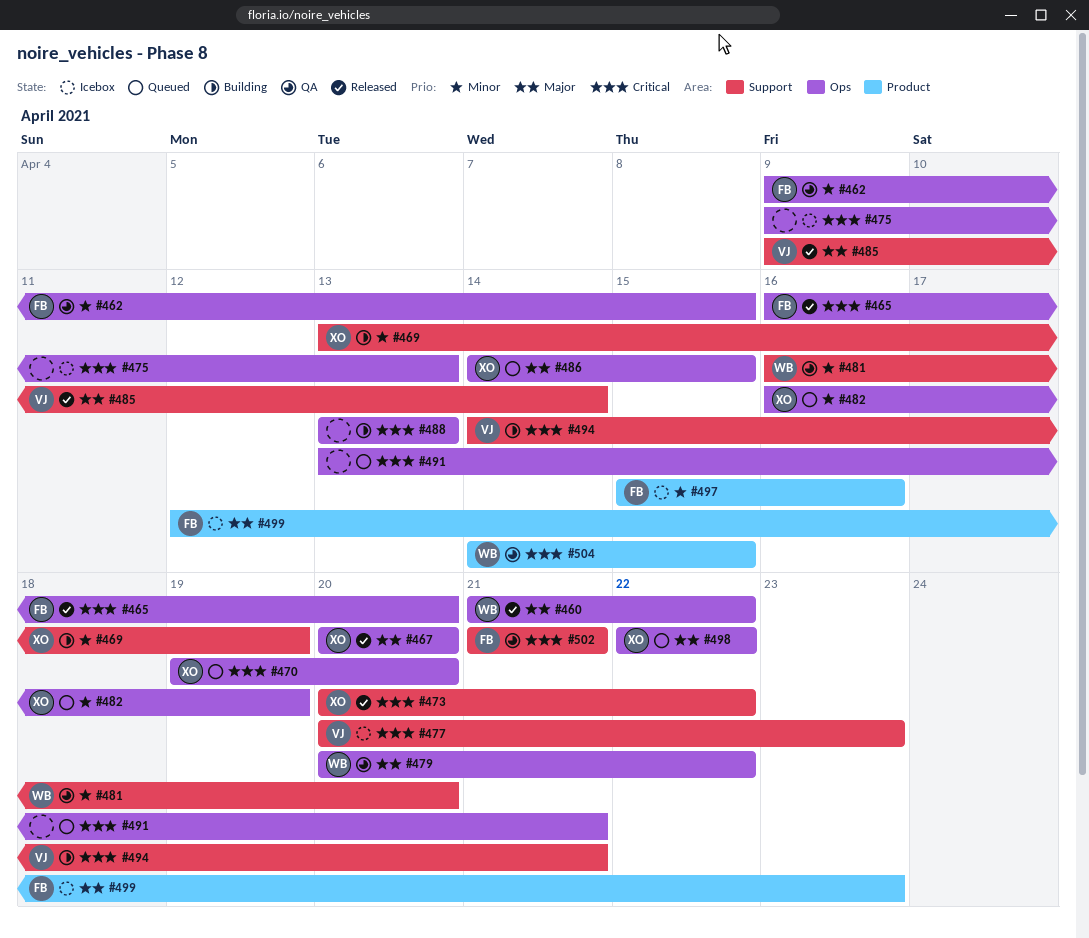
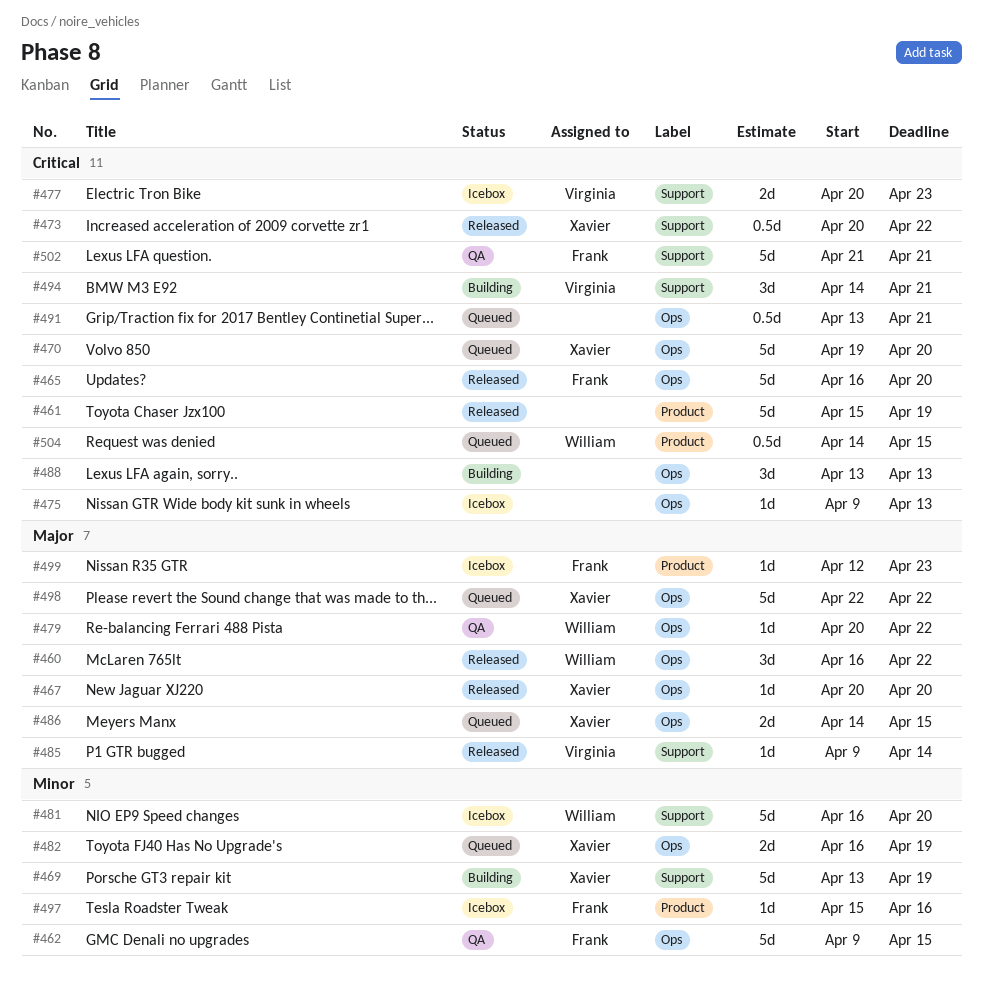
#460, start: Apr 21 -> Apr 16
#461: none -> present
#481, status: QA -> Icebox
#504, status: QA -> Queued

